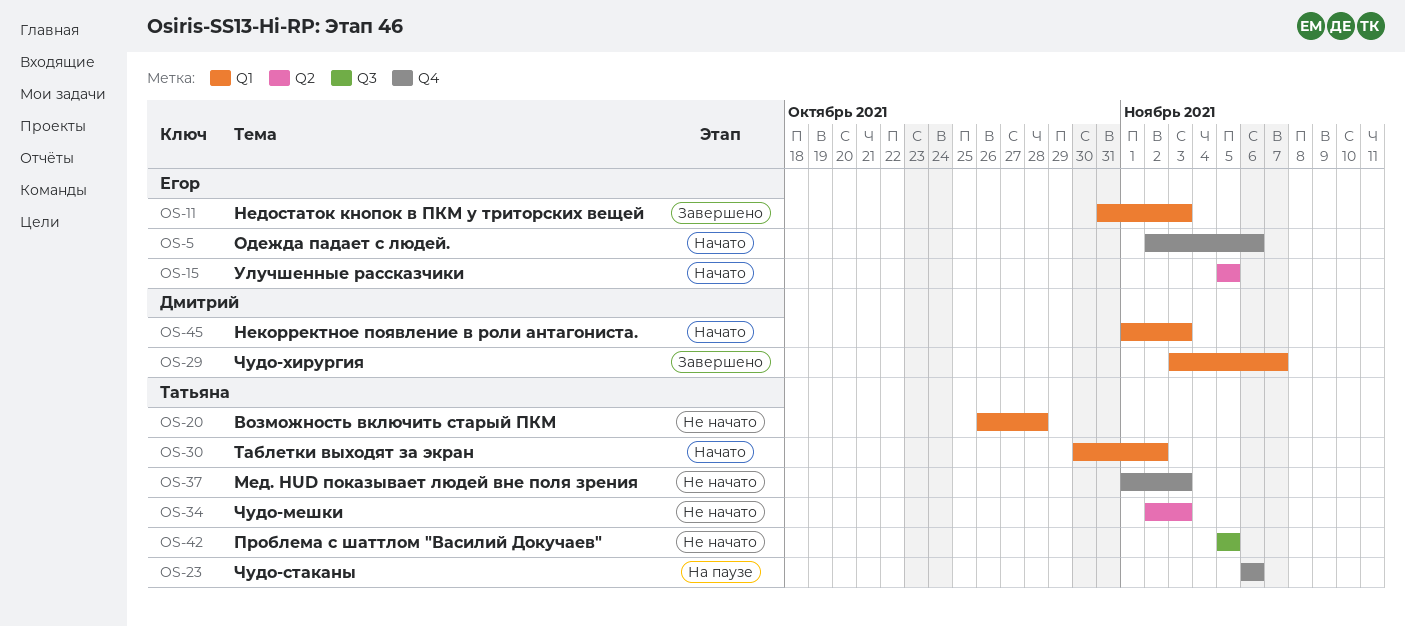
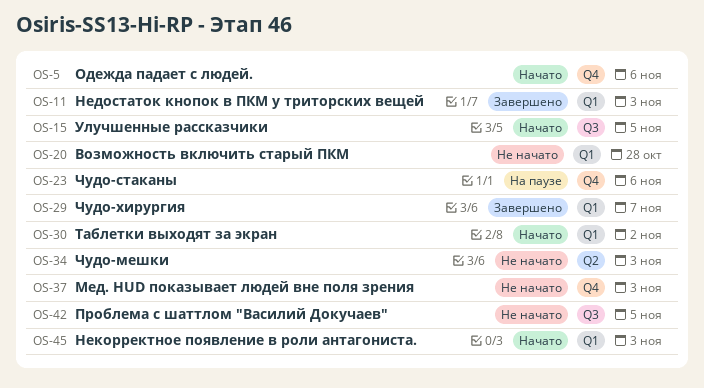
OS-15, label: Q2 -> Q3

